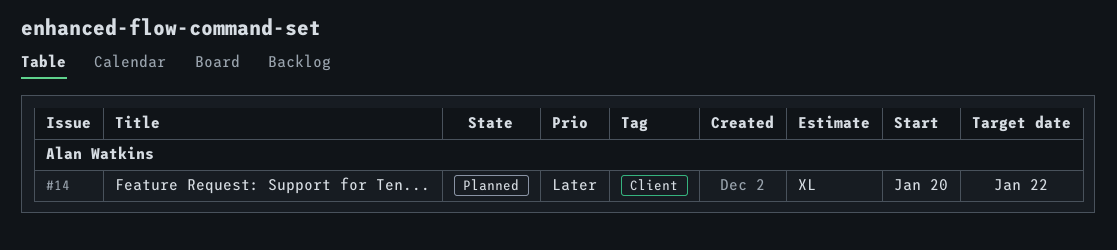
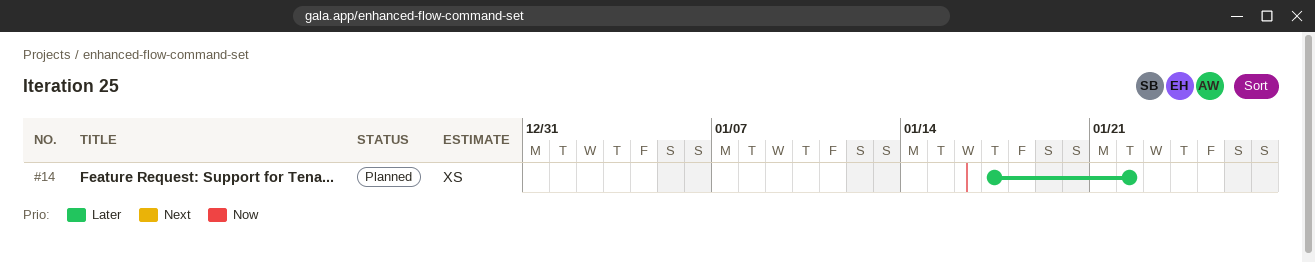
#14, estimate: XL -> XS
#14, start: Jan 20 -> Jan 17

